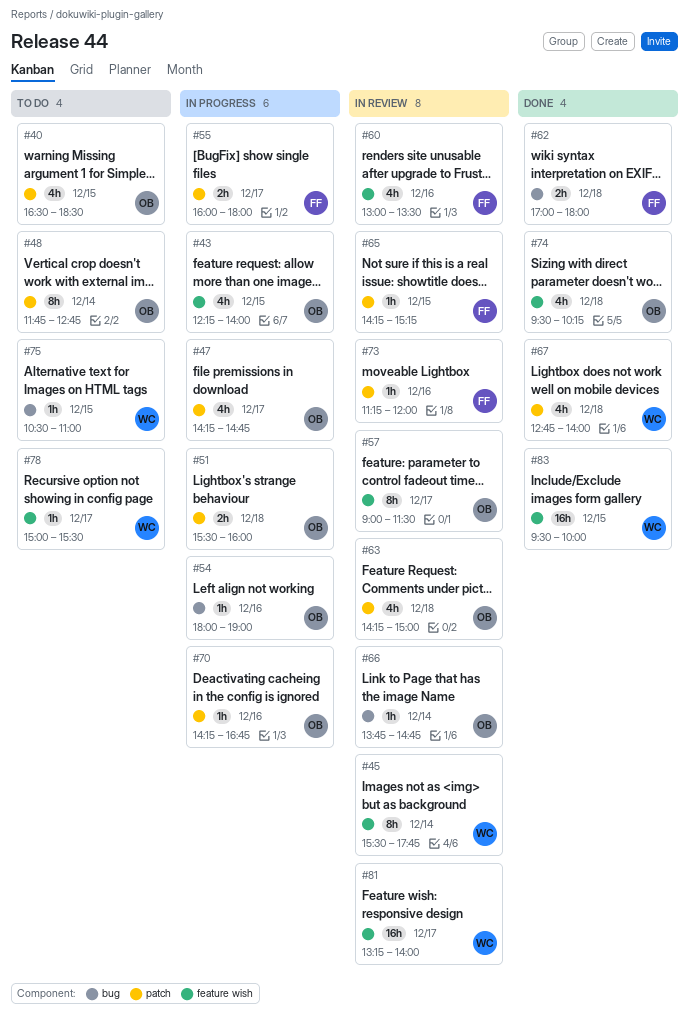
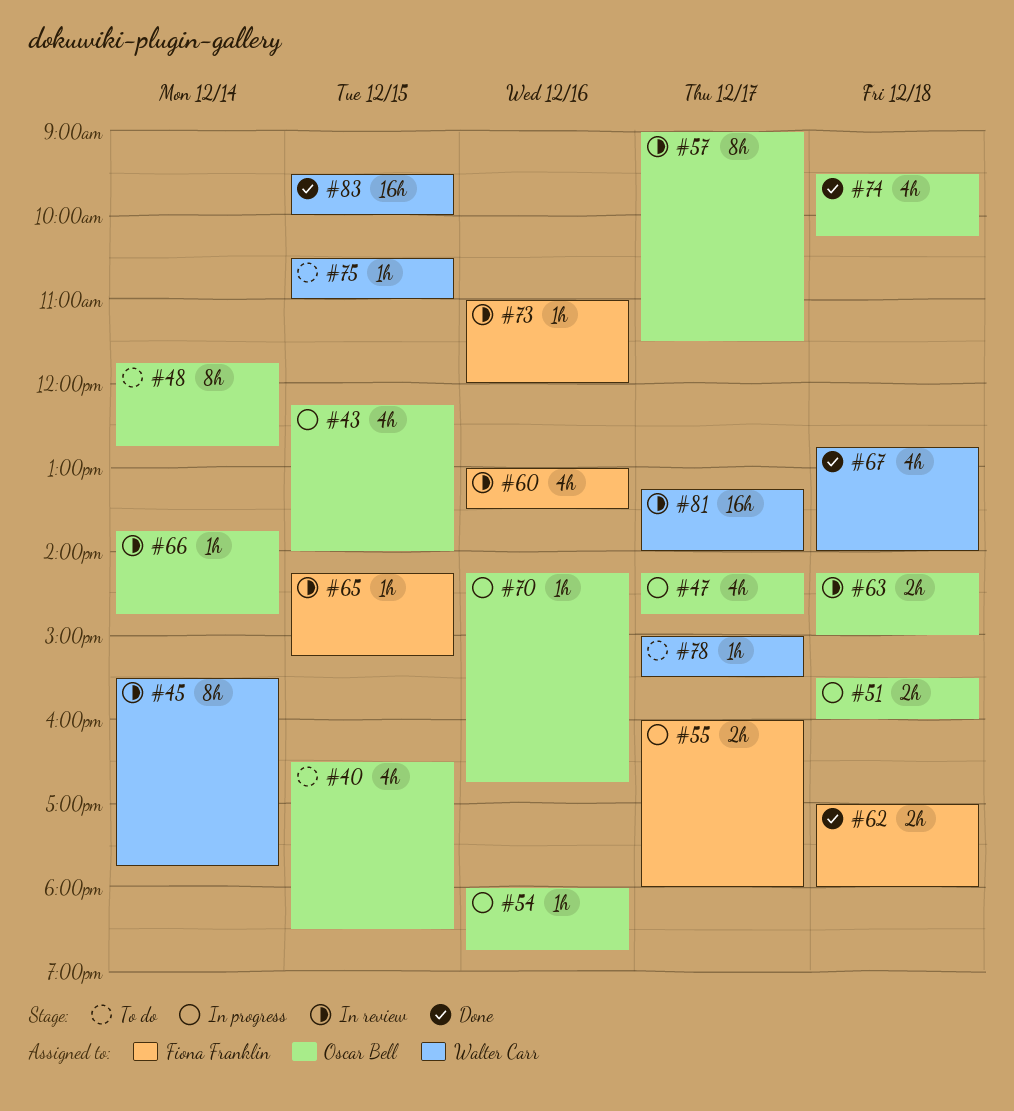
#54, ends: 19:00 -> 18:45
#63, estimate: 4h -> 2h
#73, begins: 11:15 -> 11:00

